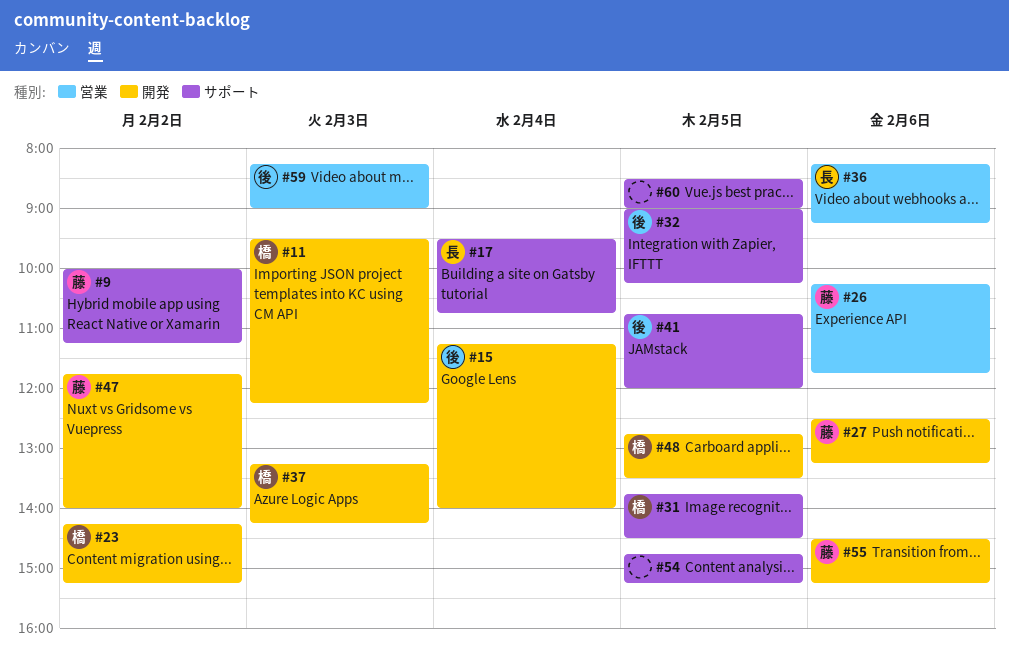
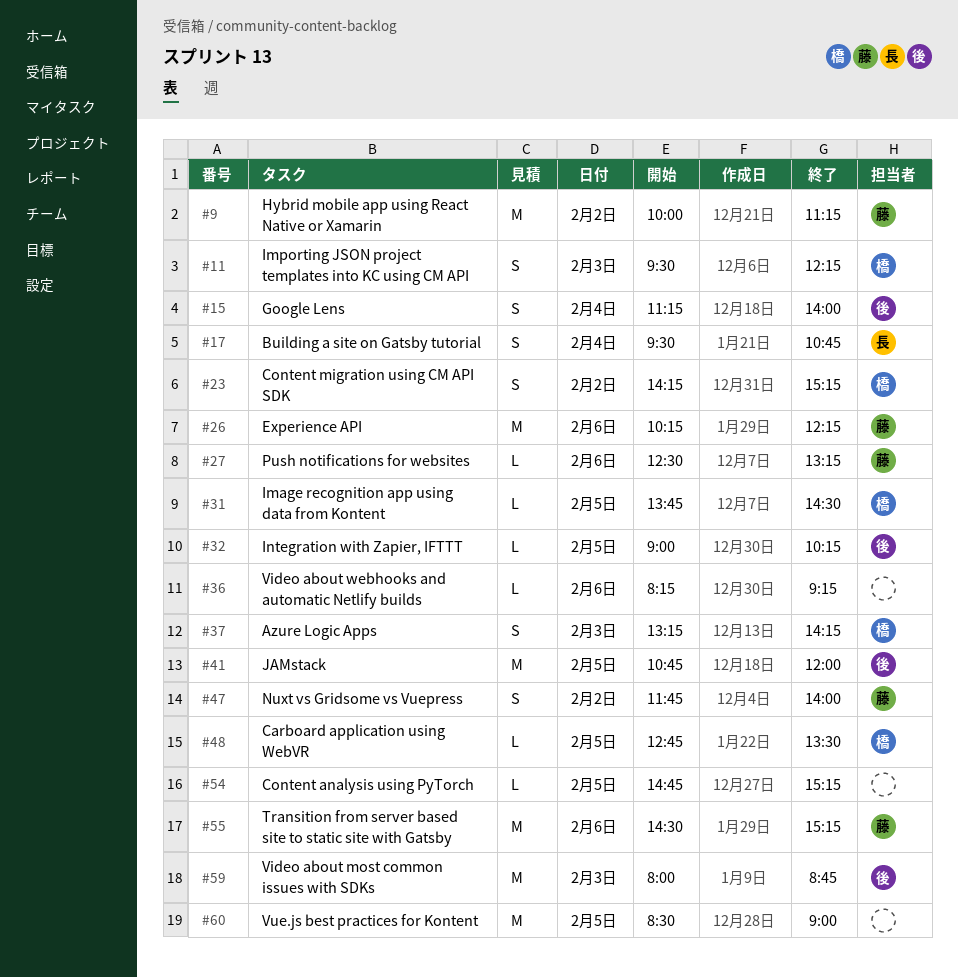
#26, ends: 11:45 -> 12:15
#36, owner: 長 -> none
#59, begins: 08:15 -> 08:00
#59, ends: 09:00 -> 08:45

